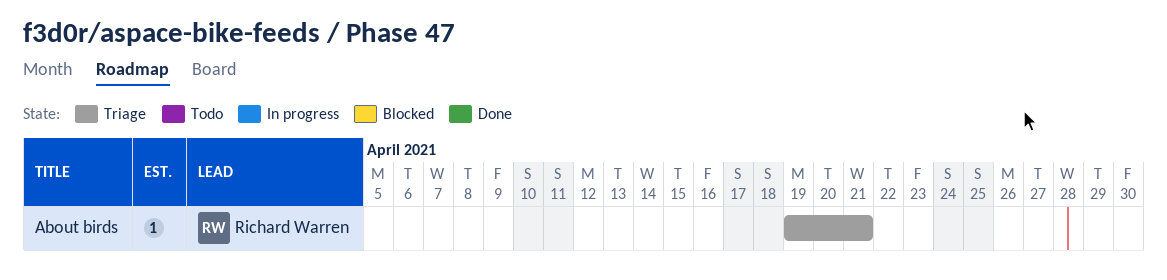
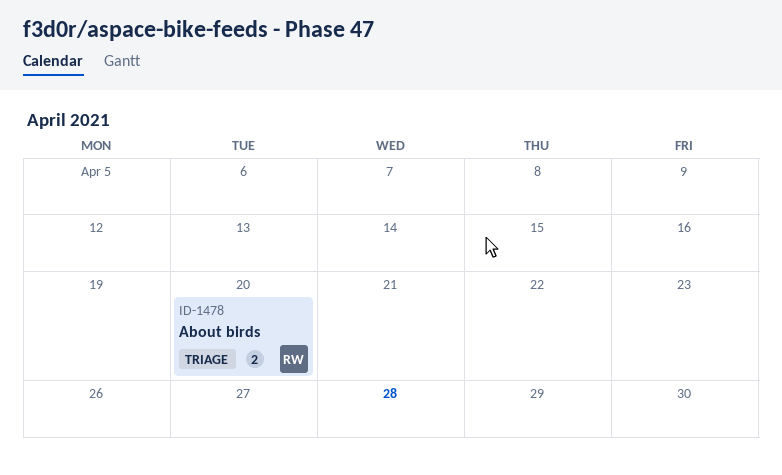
About birds, estimate: 1 -> 2
About birds, due: Apr 21 -> Apr 20

